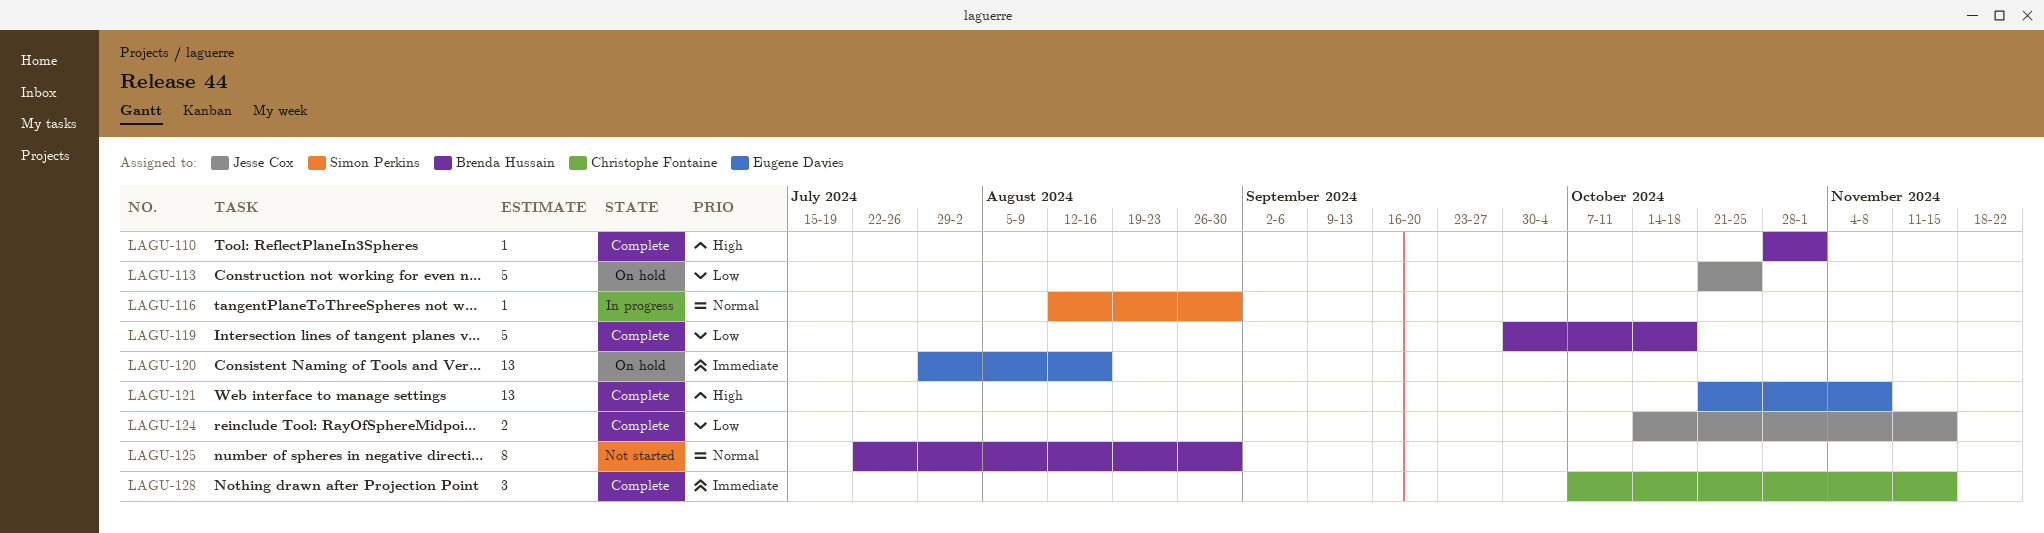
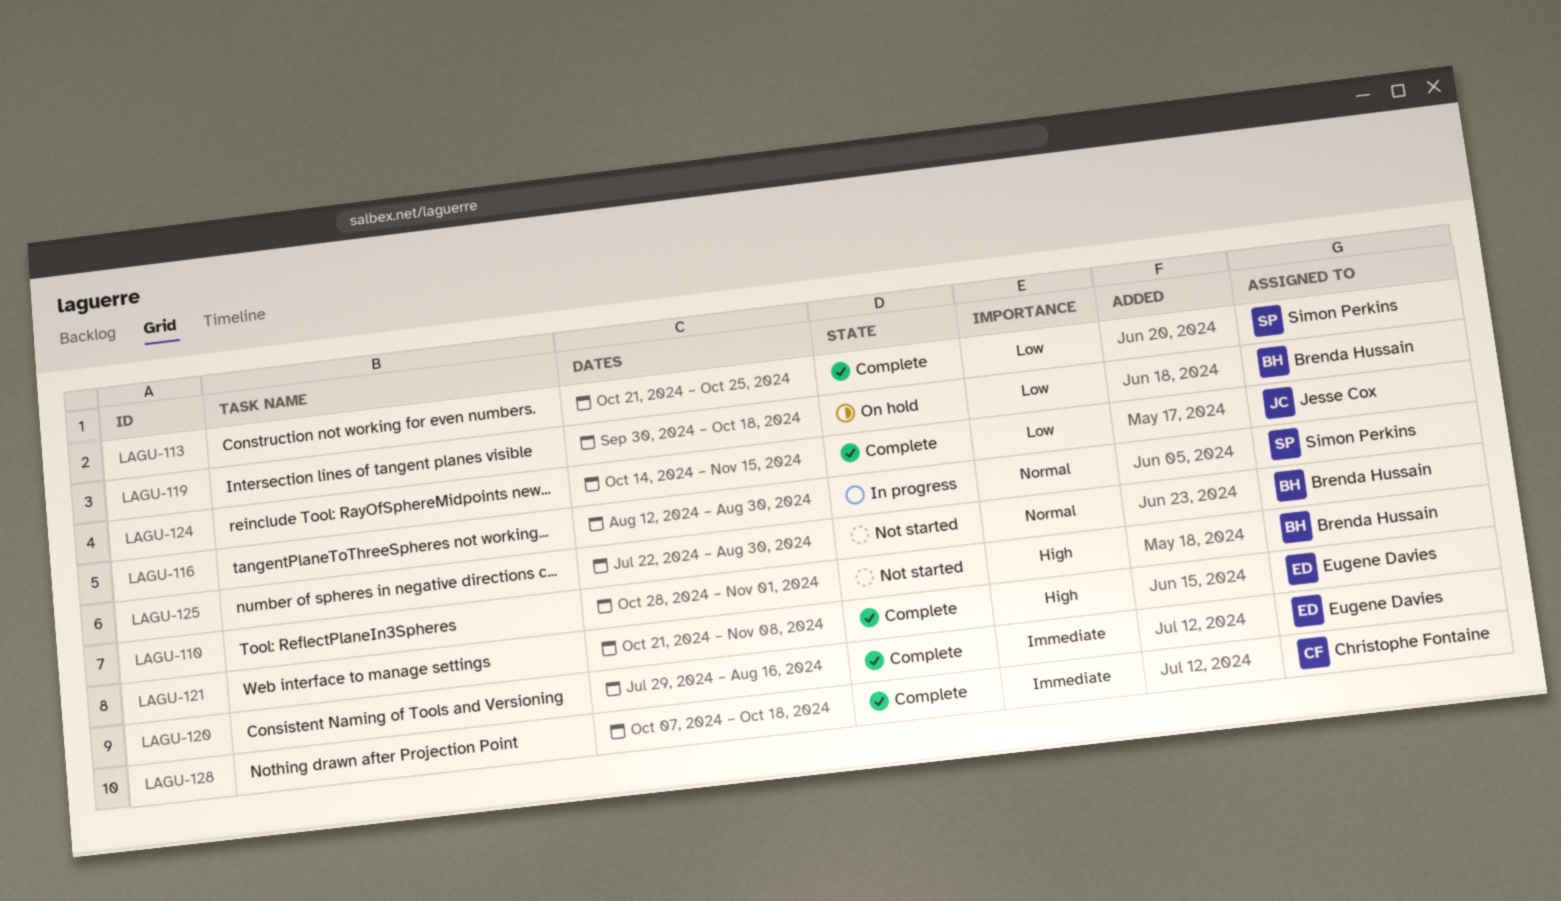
LAGU-110, status: Complete -> Not started
LAGU-113, status: On hold -> Complete
LAGU-113, owner: Jesse Cox -> Simon Perkins
LAGU-119, status: Complete -> On hold
LAGU-120, status: On hold -> Complete
LAGU-128, due: Nov 15 -> Oct 18

